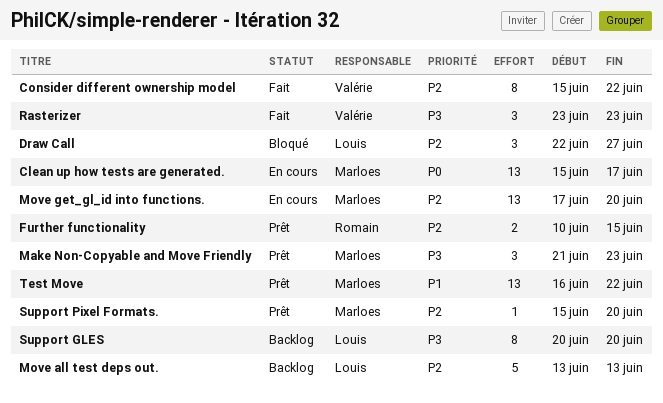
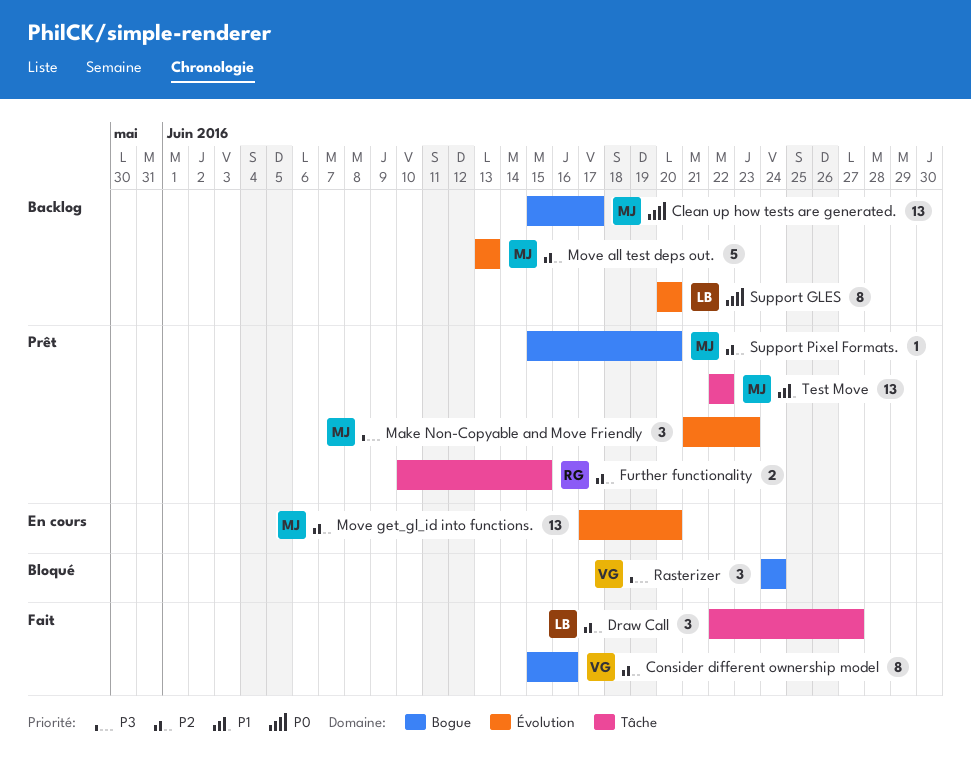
Clean up how tests are generated., status: En cours -> Backlog
Consider different ownership model, due: Jun 22 -> Jun 16
Draw Call, status: Bloqué -> Fait
Move all test deps out., owner: Louis -> Marloes
Rasterizer, status: Fait -> Bloqué
Rasterizer, start: Jun 23 -> Jun 24
Rasterizer, due: Jun 23 -> Jun 24
Support GLES, priority: P3 -> P0
Test Move, start: Jun 16 -> Jun 22

